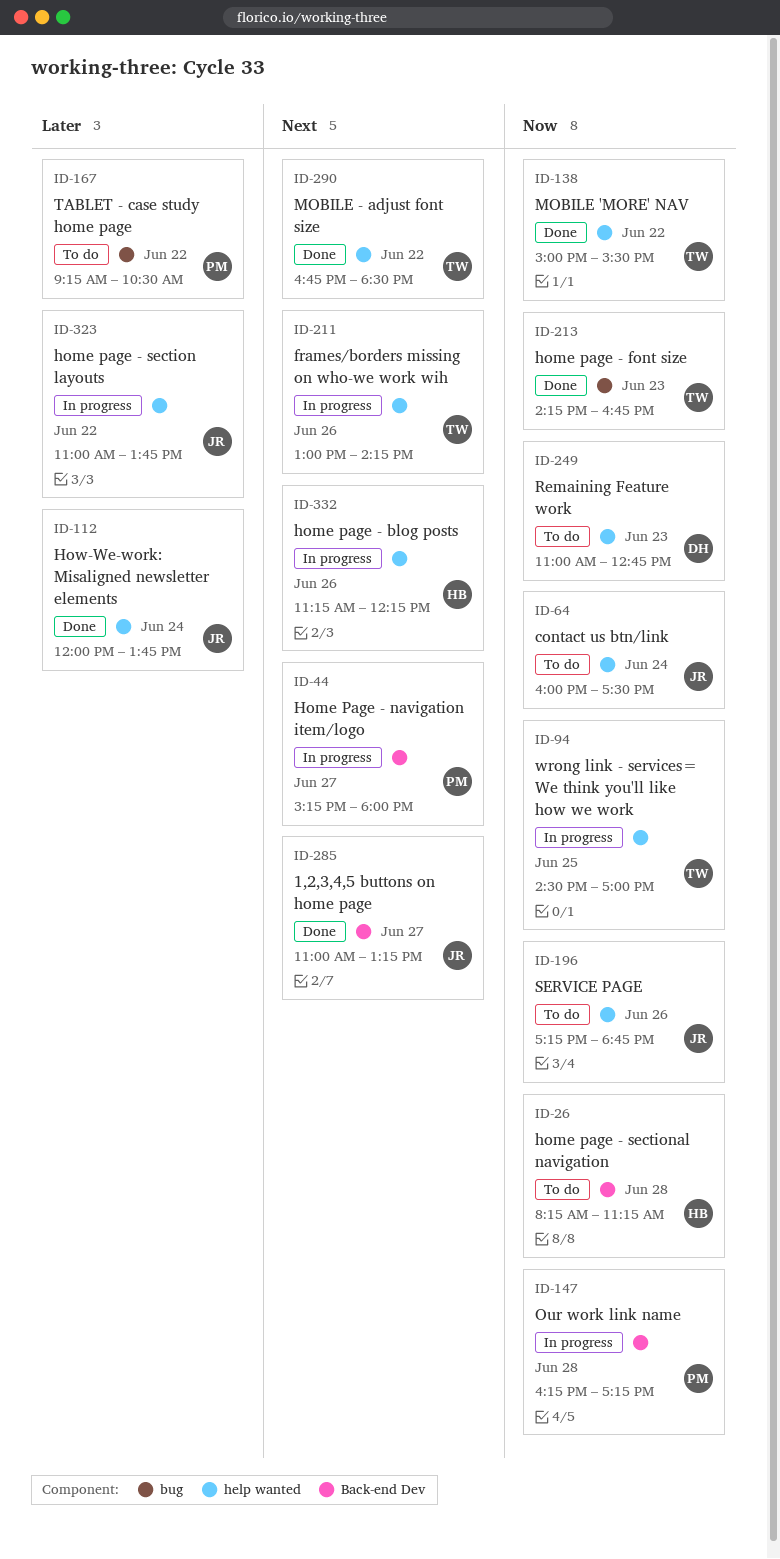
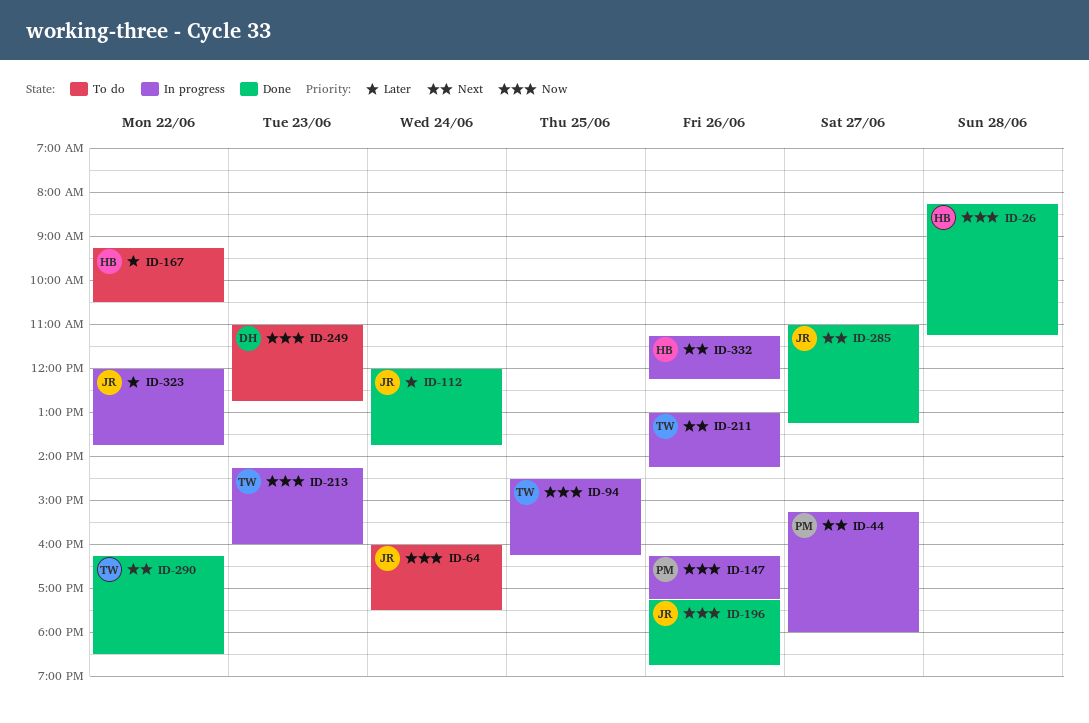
ID-26, status: To do -> Done
ID-94, ends: 17:00 -> 16:15
ID-138: present -> none
ID-147, day: Jun 28 -> Jun 26
ID-167, owner: PM -> HB
ID-196, status: To do -> Done
ID-213, status: Done -> In progress
ID-213, ends: 16:45 -> 16:00
ID-290, begins: 16:45 -> 16:15
ID-323, begins: 11:00 -> 12:00

